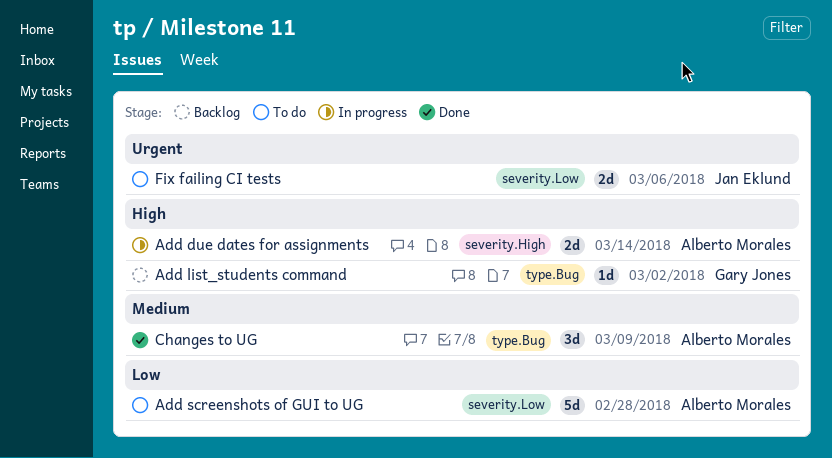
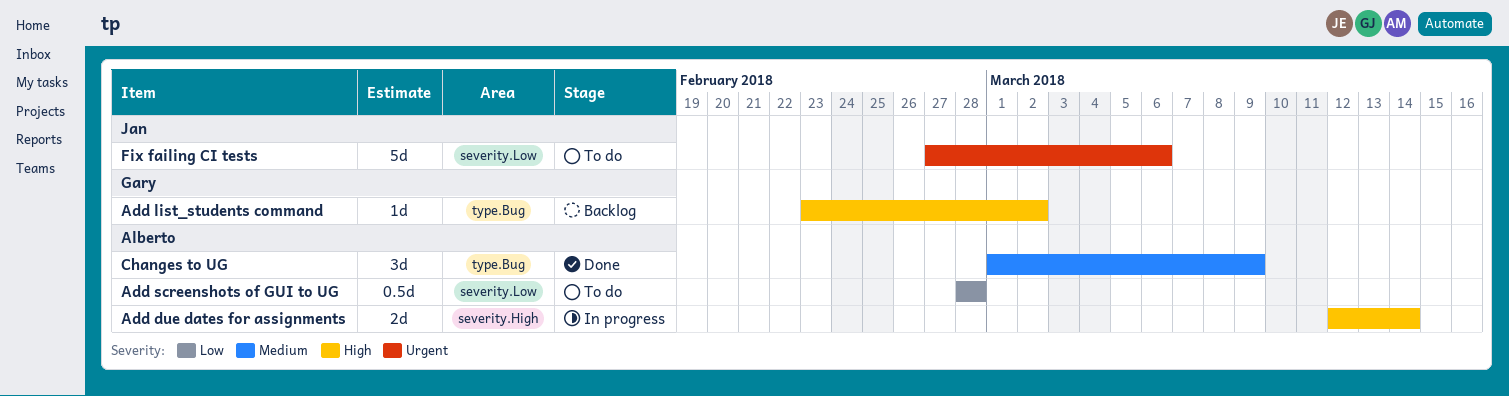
Add screenshots of GUI to UG, estimate: 5d -> 0.5d
Fix failing CI tests, estimate: 2d -> 5d

